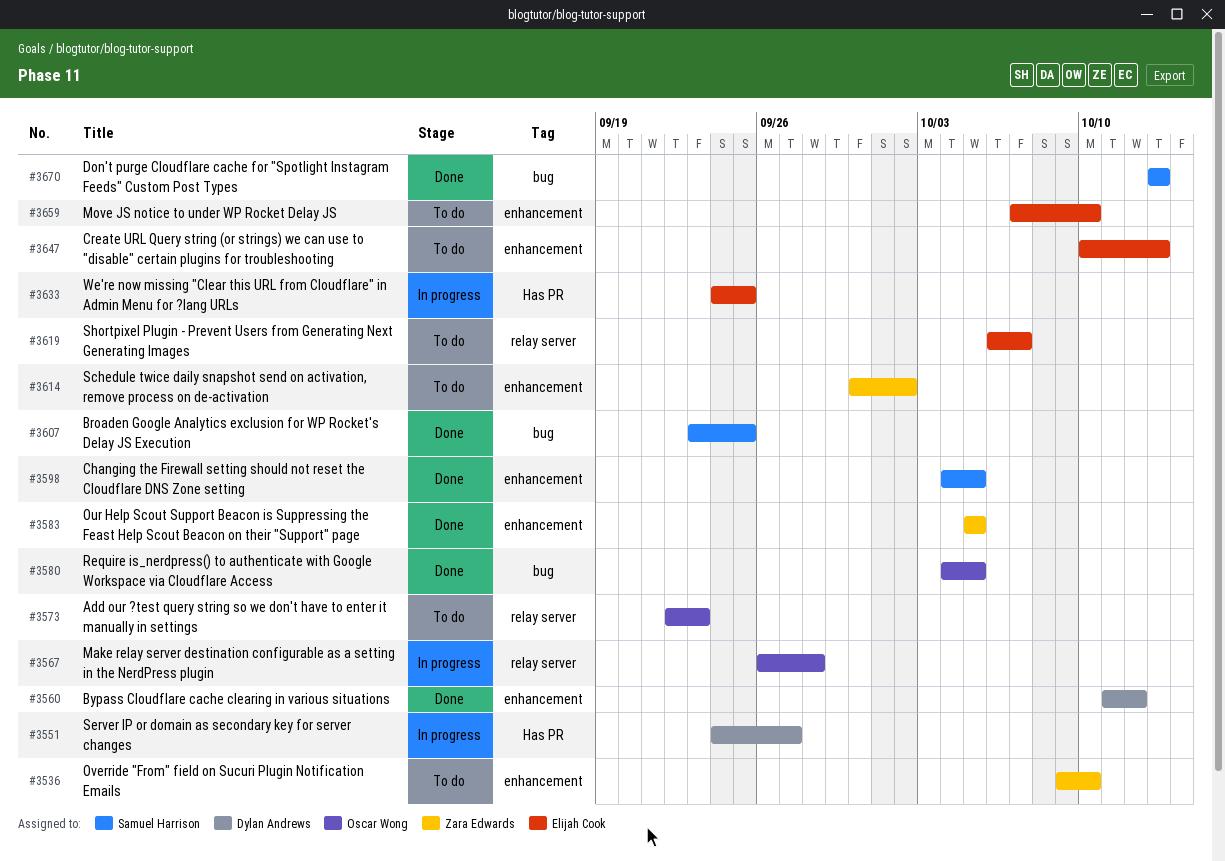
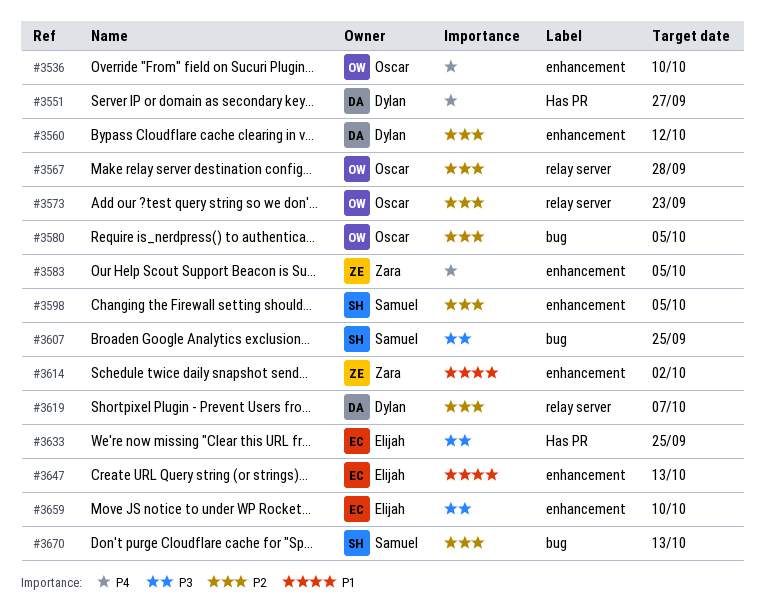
#3536, owner: Zara Edwards -> Oscar Wong
#3619, owner: Elijah Cook -> Dylan Andrews

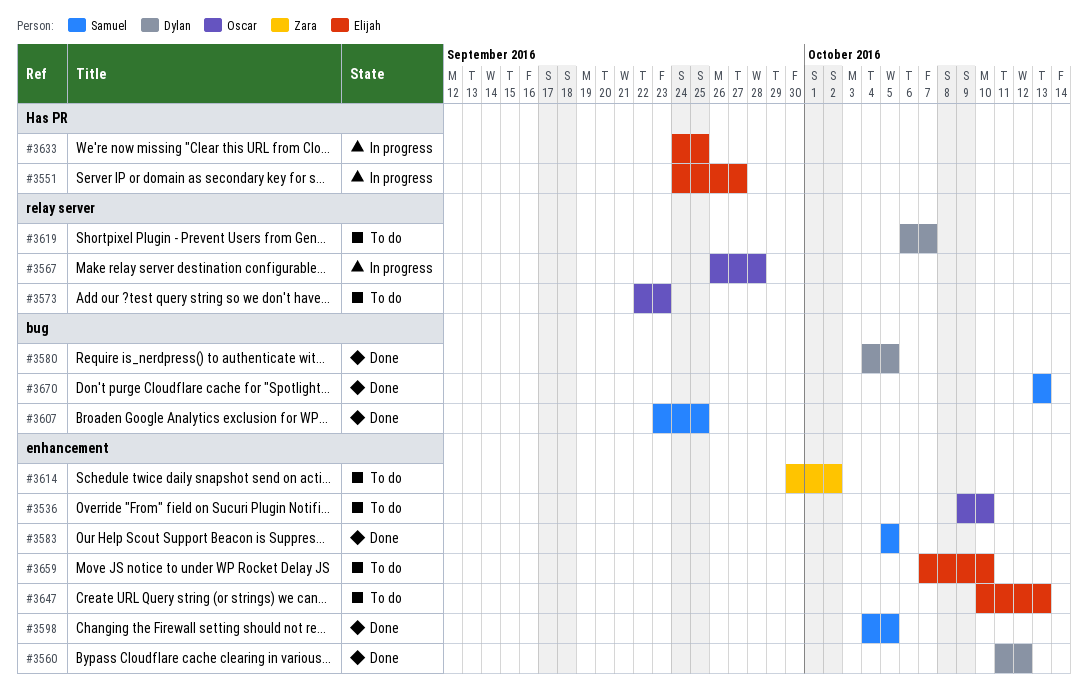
#3551, owner: Dylan -> Elijah
#3580, owner: Oscar -> Dylan
#3583, owner: Zara -> Samuel

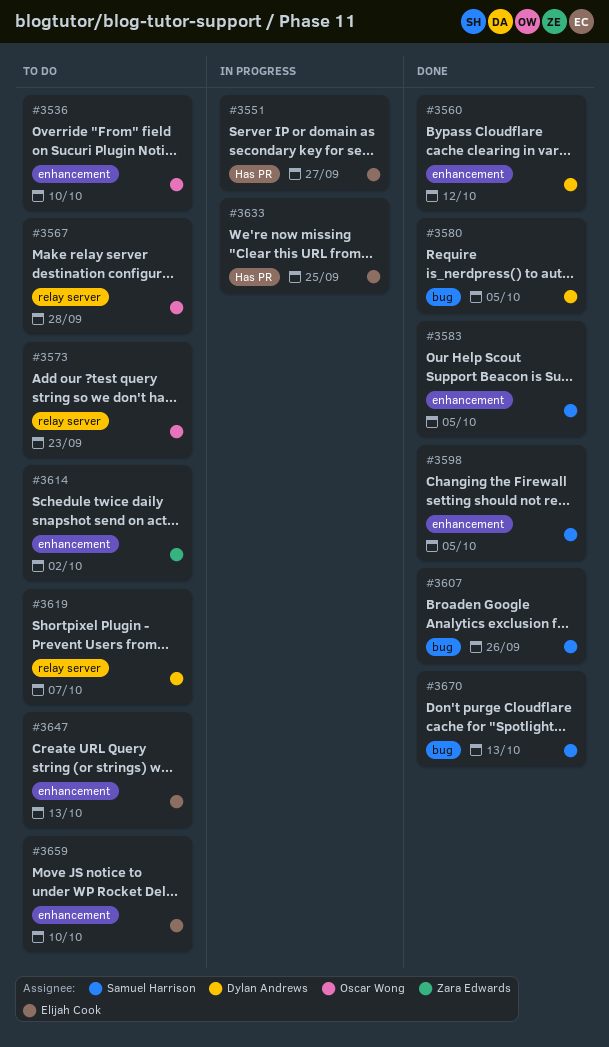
#3567, status: In progress -> To do
#3607, due: Sep 25 -> Sep 26

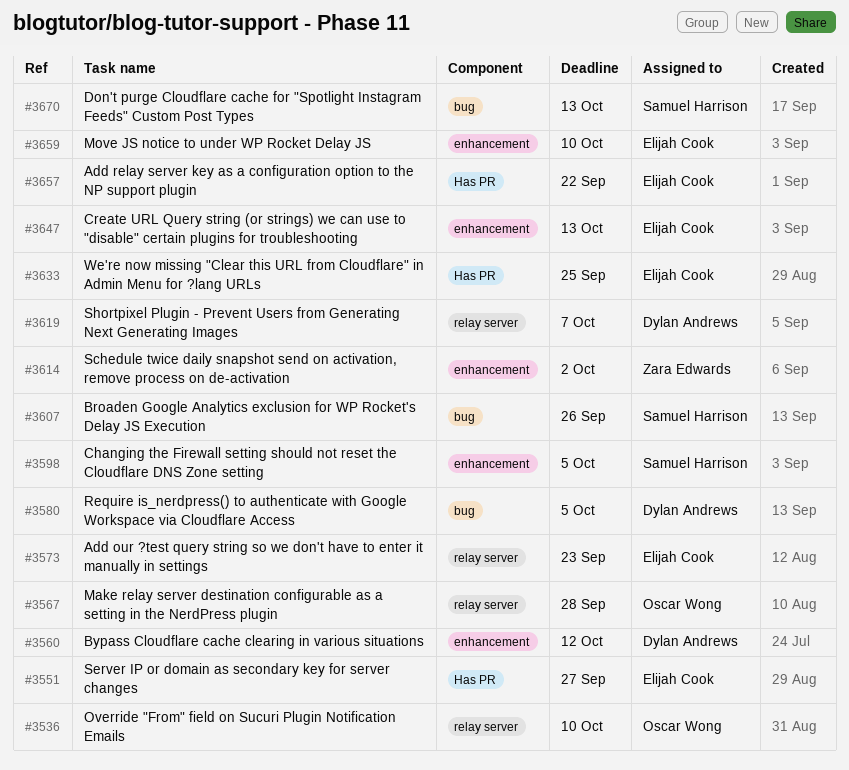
#3536, label: enhancement -> relay server
#3573, owner: Oscar Wong -> Elijah Cook
#3583: present -> none
#3657: none -> present

